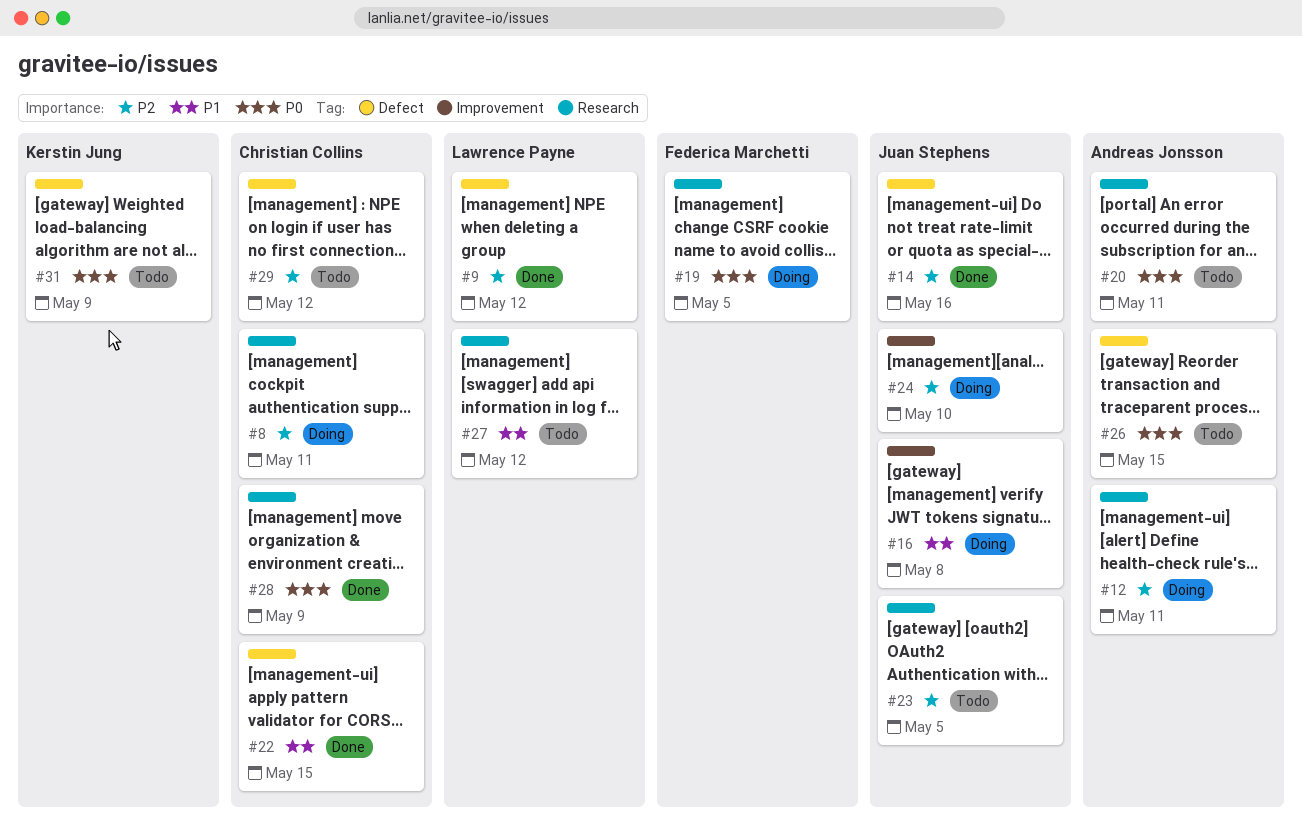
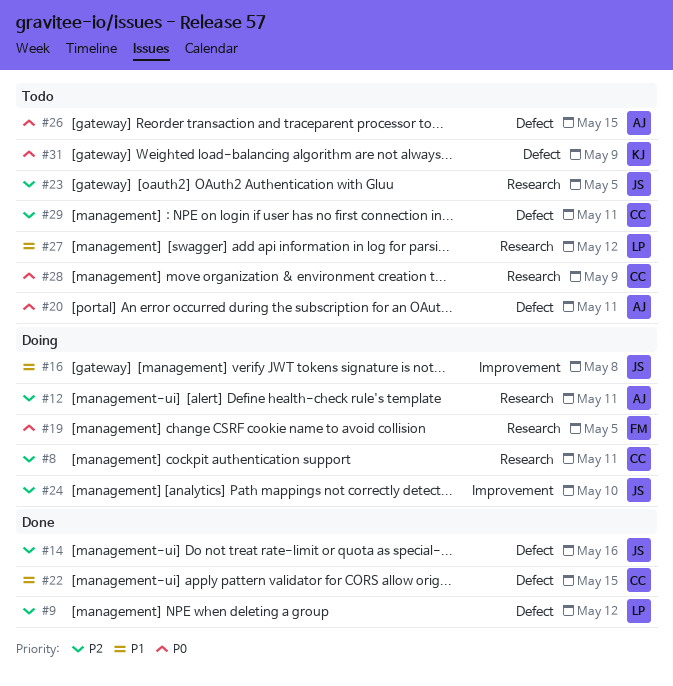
#20, label: Research -> Defect
#28, status: Done -> Todo
#29, due: May 12 -> May 11

